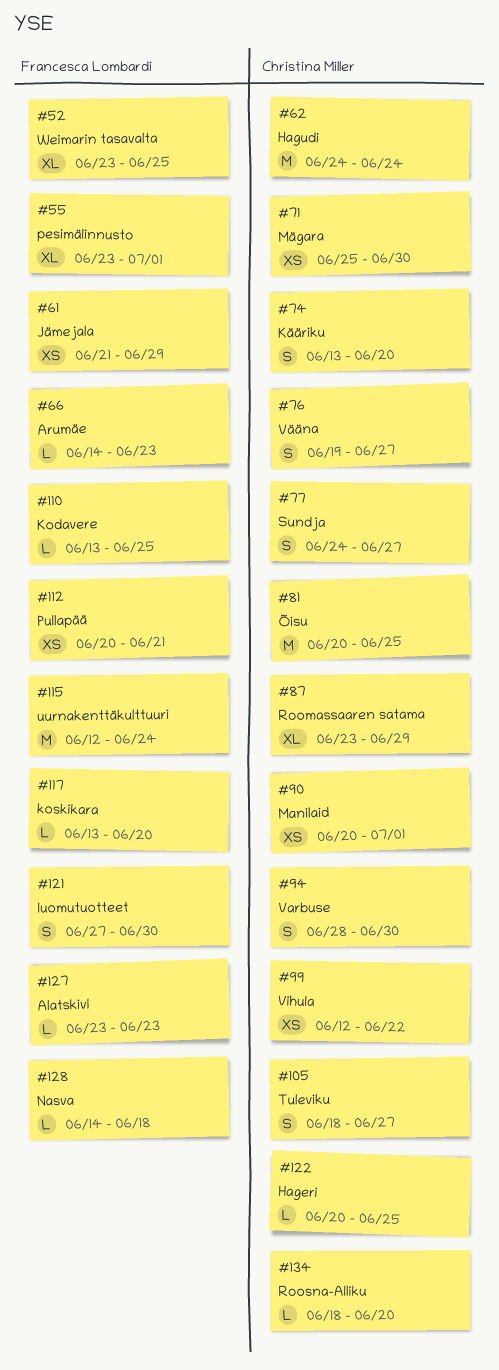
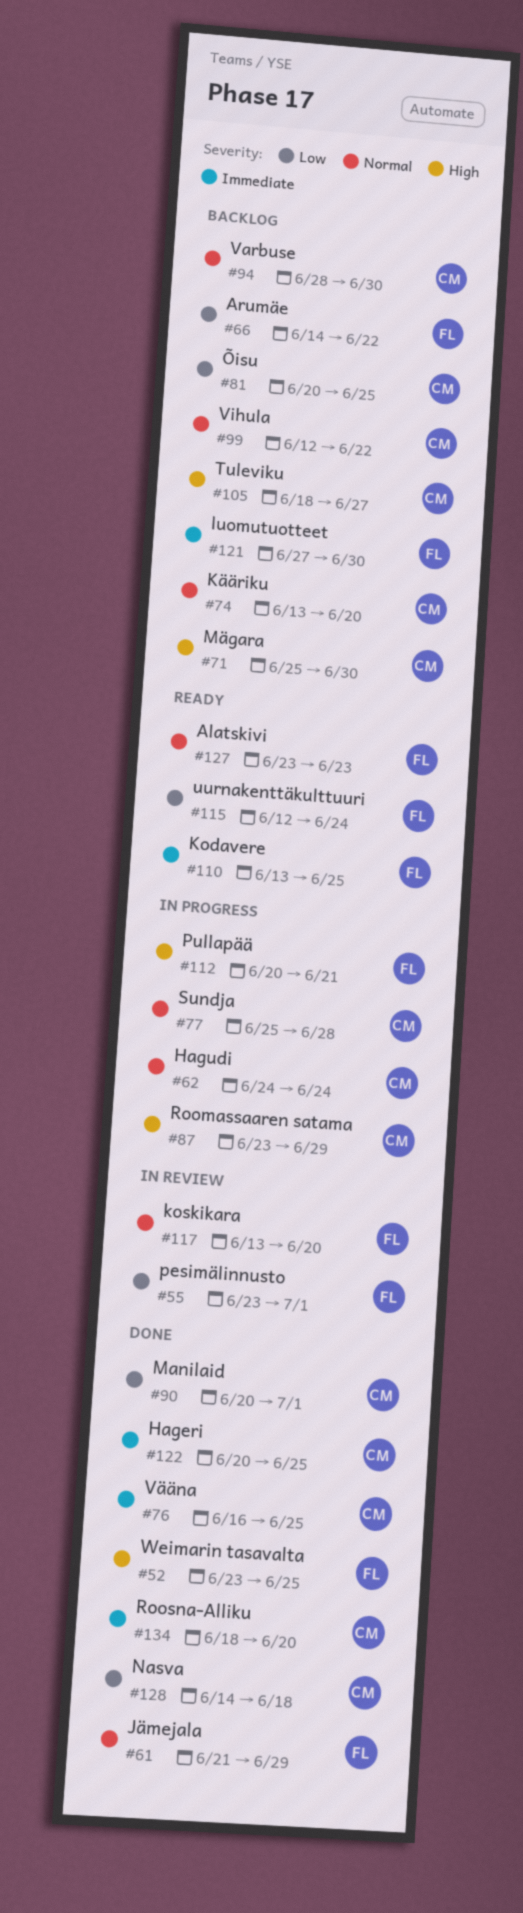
#66, due: Jun 23 -> Jun 22
#76, start: Jun 19 -> Jun 16
#76, due: Jun 27 -> Jun 25
#77, start: Jun 24 -> Jun 25
#77, due: Jun 27 -> Jun 28
#128, owner: Francesca Lombardi -> Christina Miller

